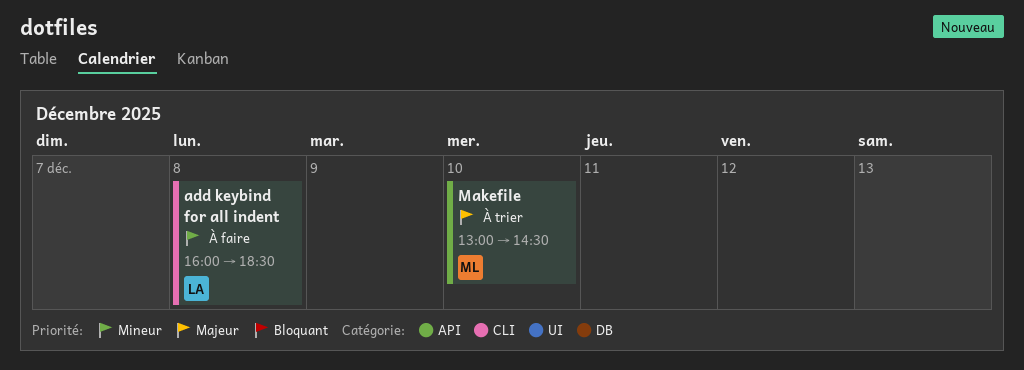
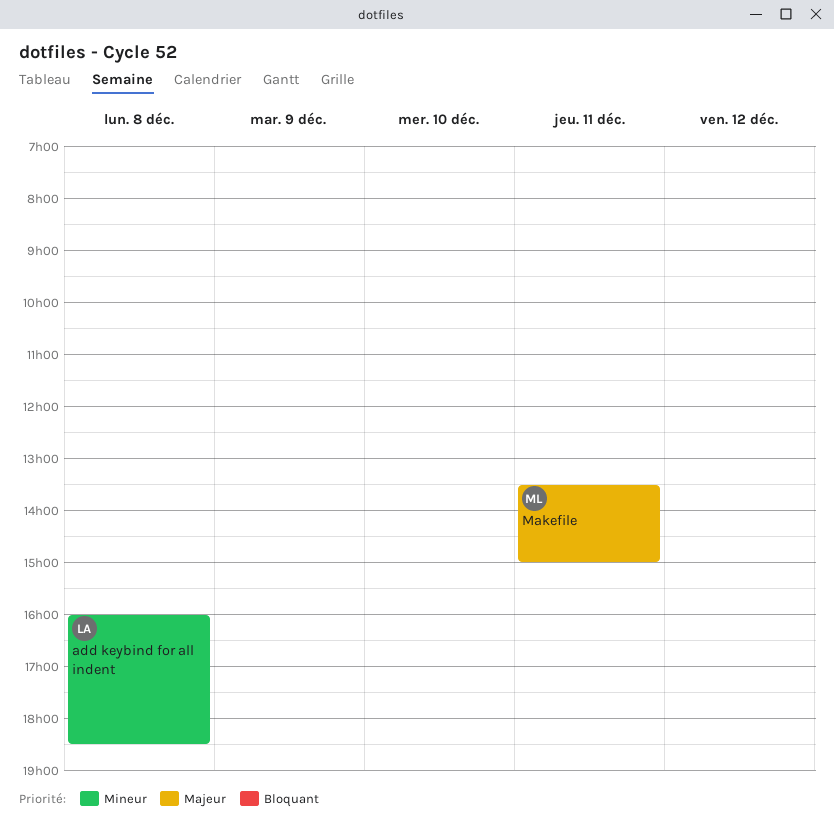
Makefile, day: Dec 10 -> Dec 11
Makefile, begins: 13:00 -> 13:30
Makefile, ends: 14:30 -> 15:00

